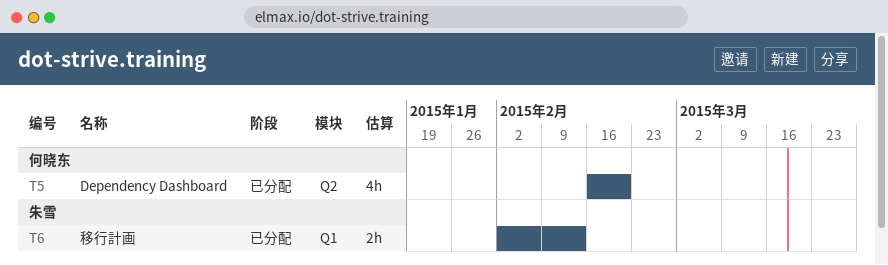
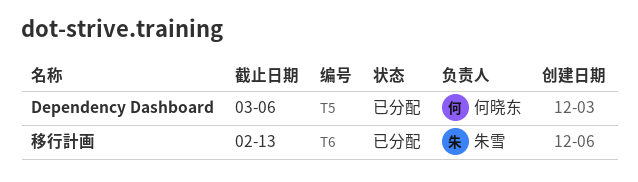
T5, due: Feb 20 -> Mar 6

